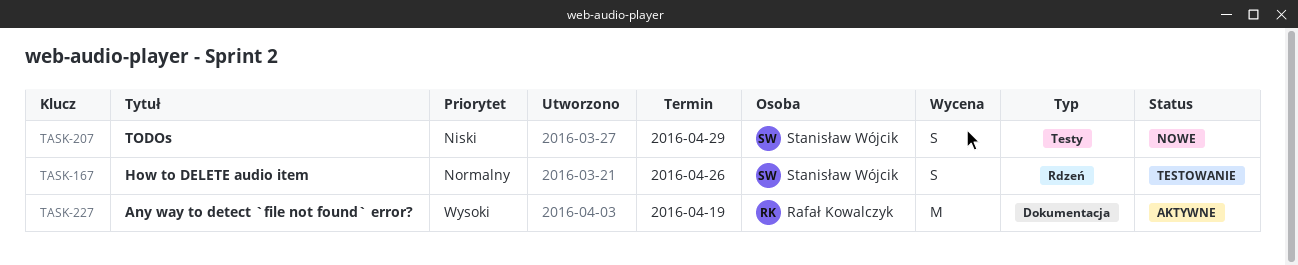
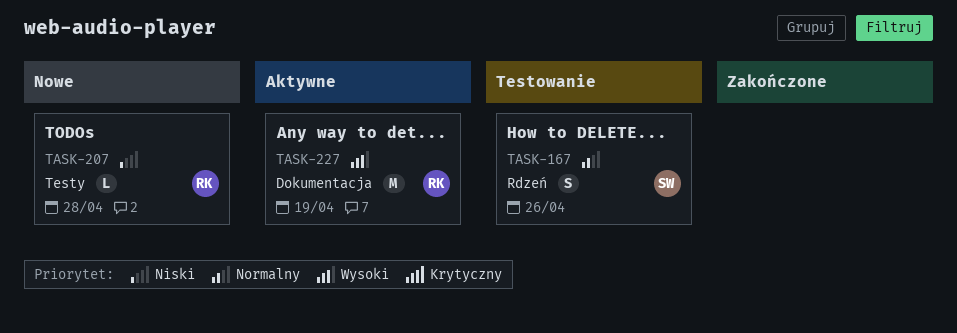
TASK-207, owner: Stanisław Wójcik -> Rafał Kowalczyk
TASK-207, estimate: S -> L
TASK-207, due: Apr 29 -> Apr 28

